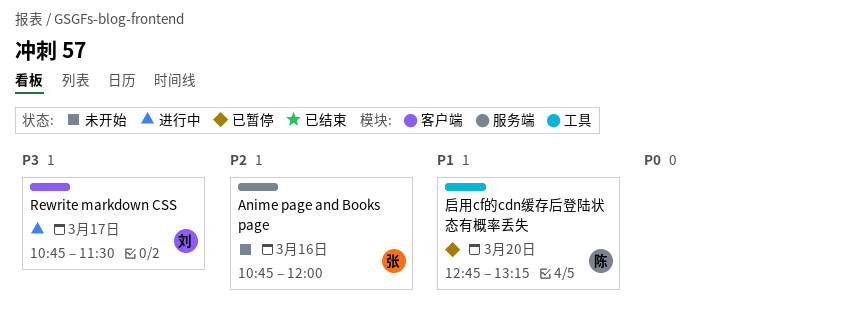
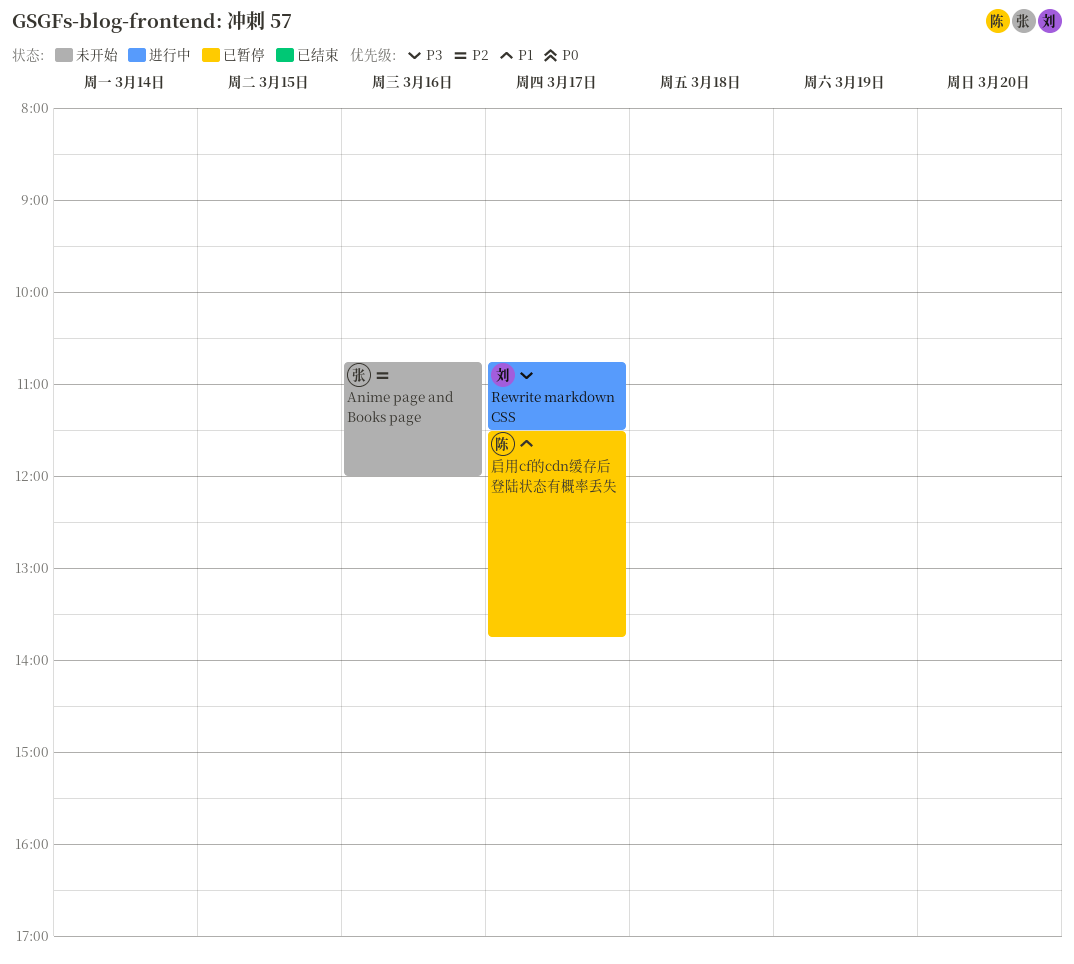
启用cf的cdn缓存后登陆状态有概率丢失, day: Mar 20 -> Mar 17
启用cf的cdn缓存后登陆状态有概率丢失, begins: 12:45 -> 11:30
启用cf的cdn缓存后登陆状态有概率丢失, ends: 13:15 -> 13:45

